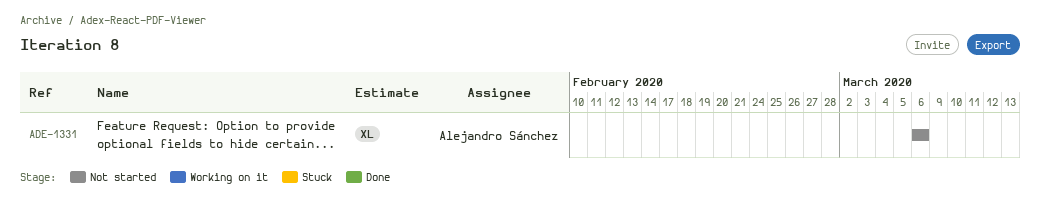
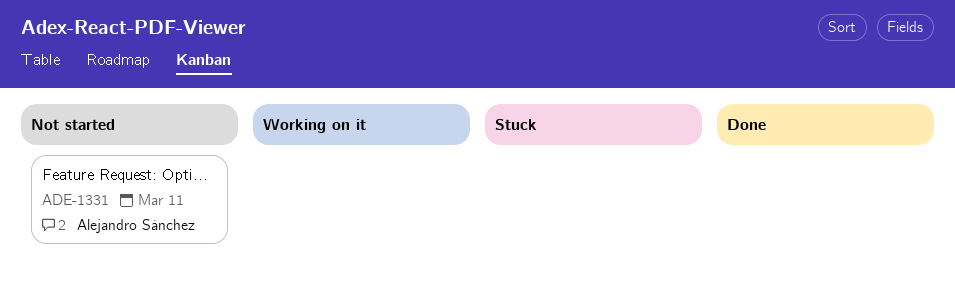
ADE-1331, due: Mar 6 -> Mar 11

